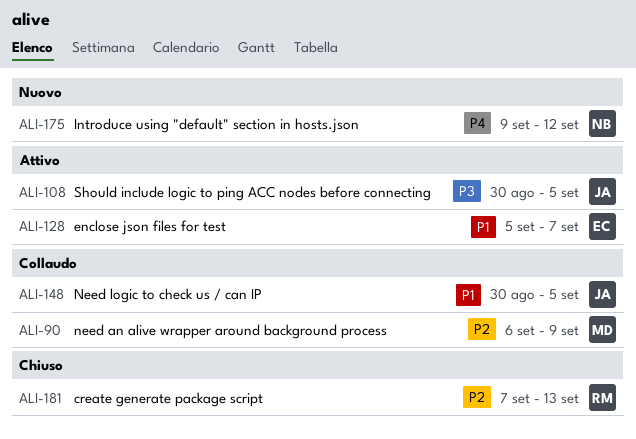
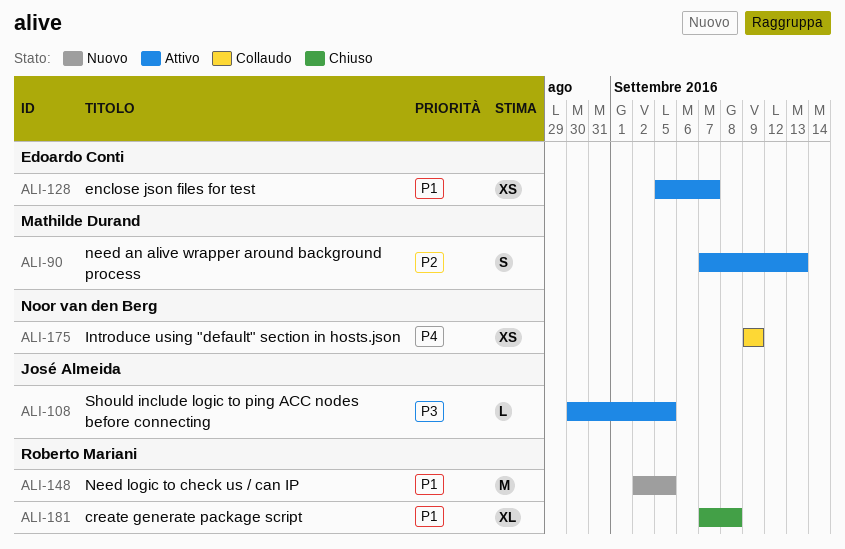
ALI-90, status: Collaudo -> Attivo
ALI-90, start: Sep 6 -> Sep 7
ALI-90, due: Sep 9 -> Sep 13
ALI-148, status: Collaudo -> Nuovo
ALI-148, owner: José Almeida -> Roberto Mariani
ALI-148, start: Aug 30 -> Sep 2
ALI-175, status: Nuovo -> Collaudo
ALI-175, due: Sep 12 -> Sep 9
ALI-181, priority: P2 -> P1
ALI-181, due: Sep 13 -> Sep 8

